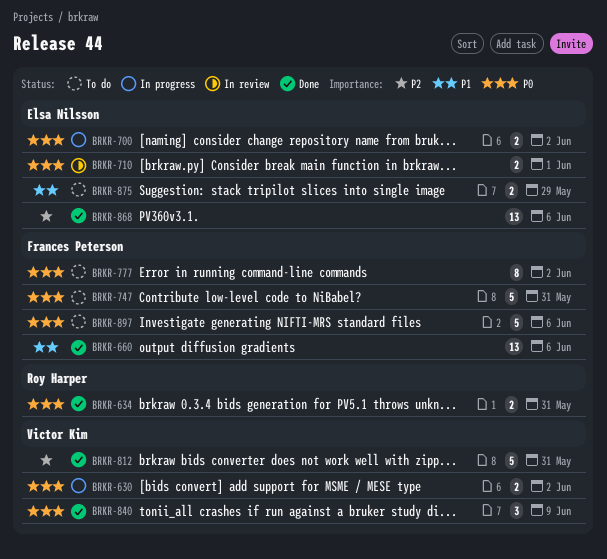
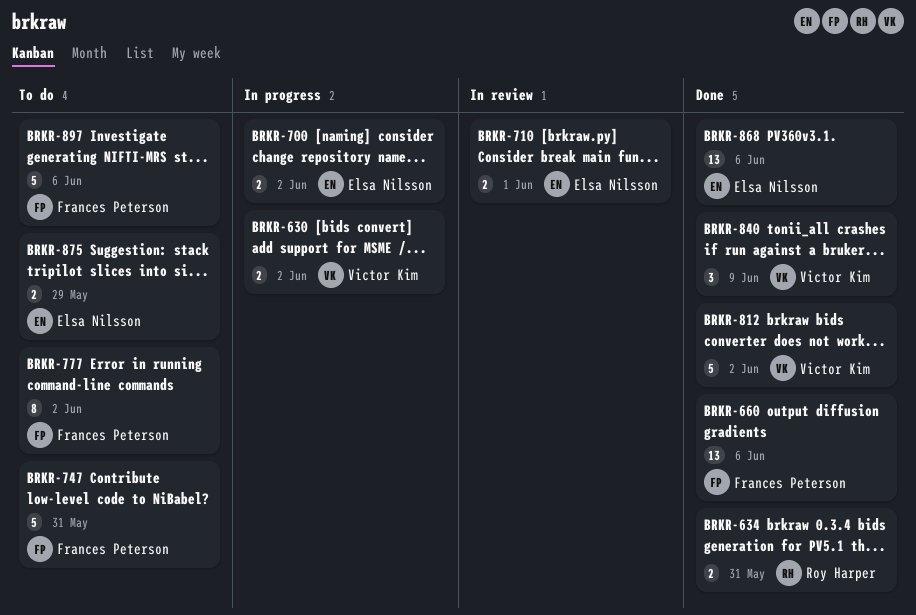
BRKR-812, due: May 31 -> Jun 2

